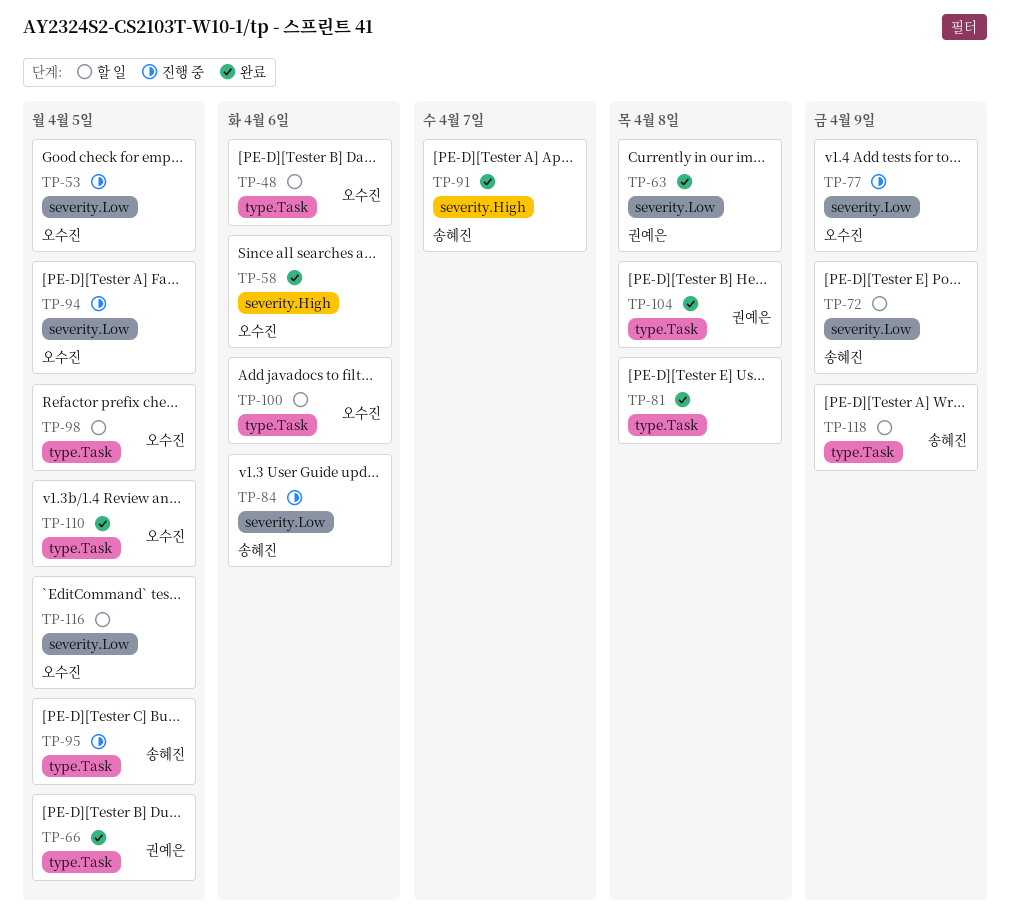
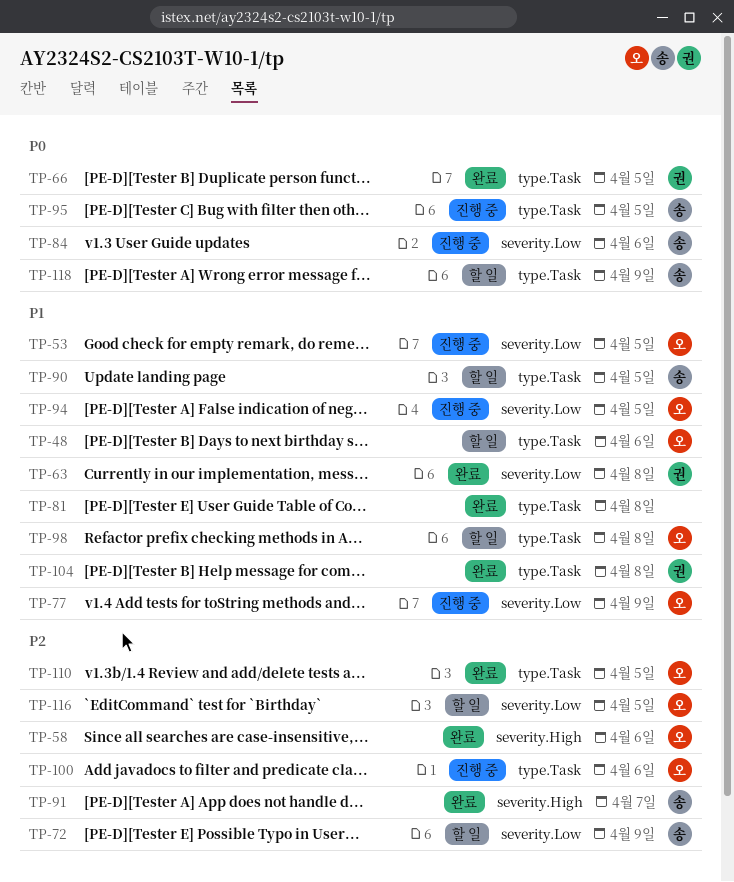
TP-90: none -> present
TP-98, due: Apr 5 -> Apr 8
TP-100, status: 할 일 -> 진행 중

